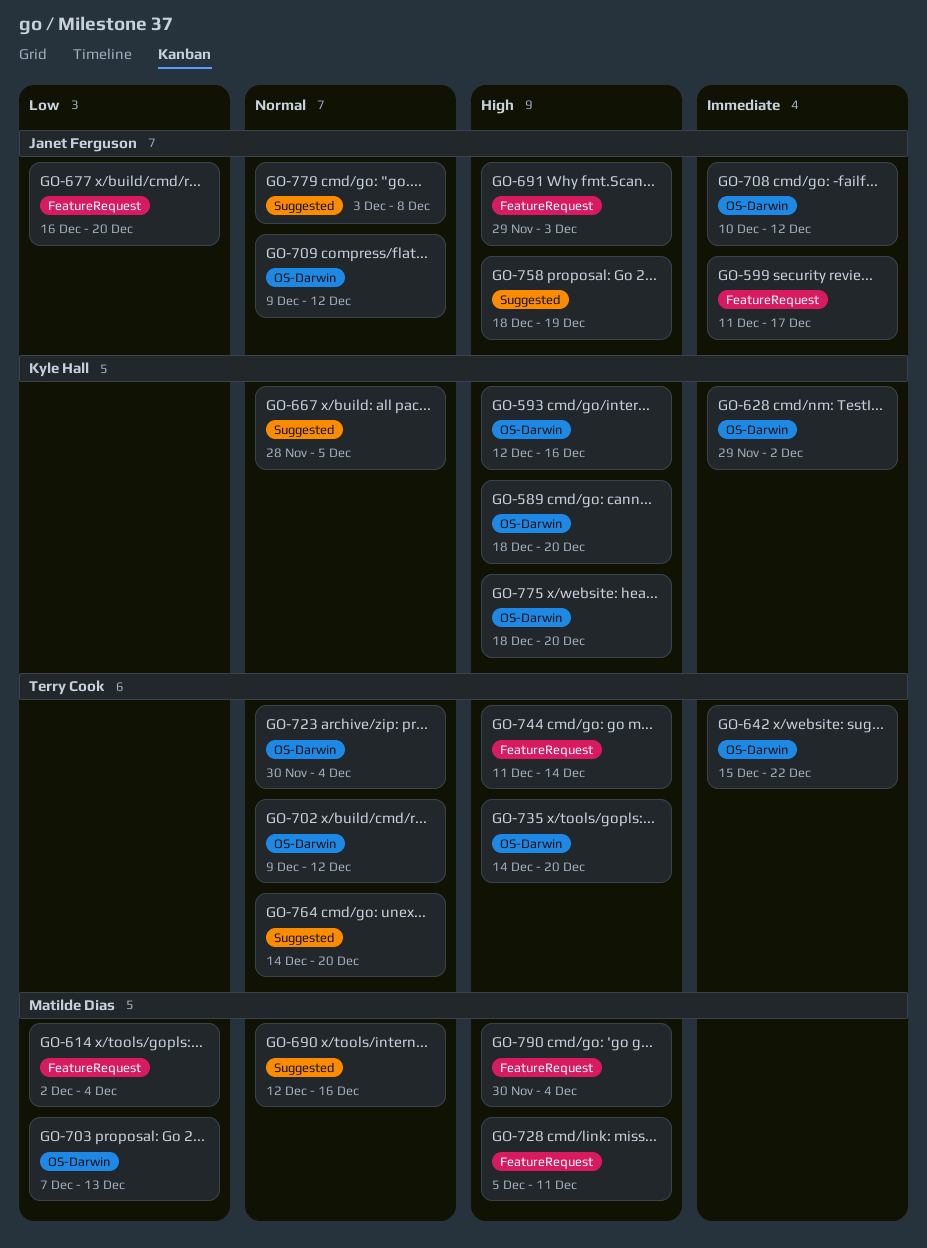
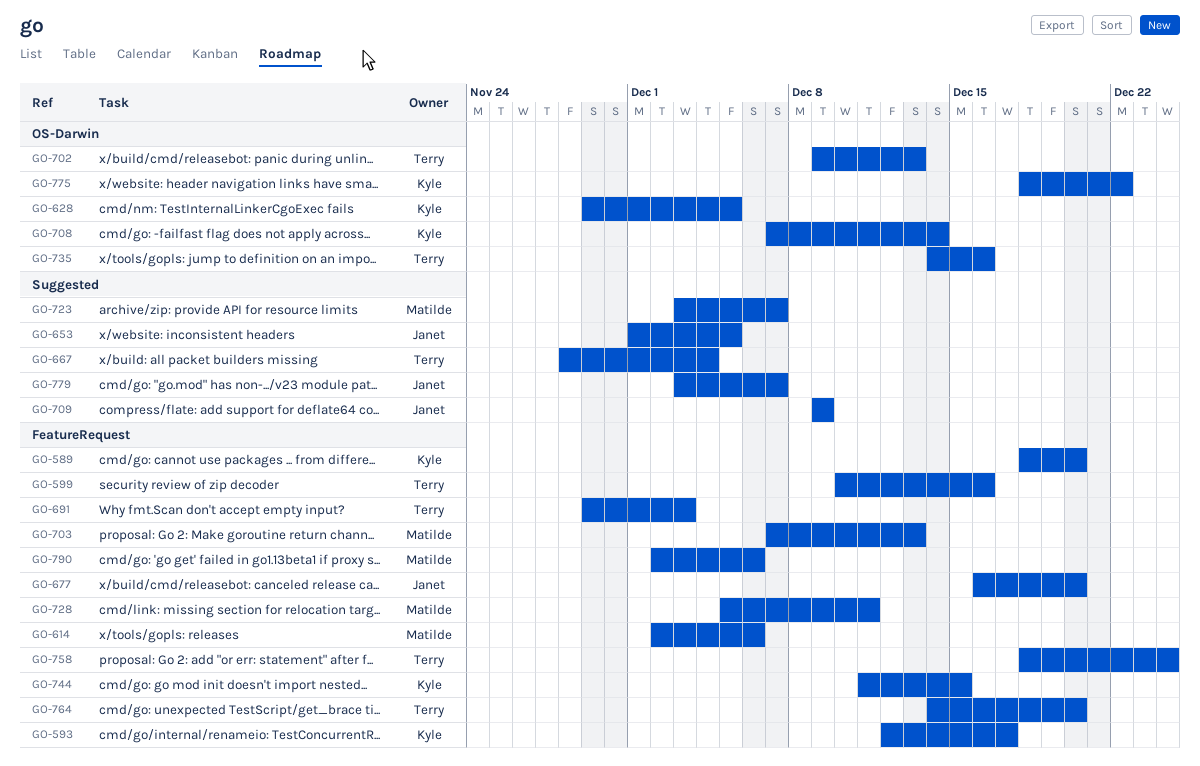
GO-589, label: OS-Darwin -> FeatureRequest
GO-593, label: OS-Darwin -> FeatureRequest
GO-593, due: Dec 16 -> Dec 17
GO-599, owner: Janet Ferguson -> Terry Cook
GO-599, start: Dec 11 -> Dec 10
GO-599, due: Dec 17 -> Dec 16
GO-614, due: Dec 4 -> Dec 6
GO-628, due: Dec 2 -> Dec 5
GO-642: present -> none
GO-653: none -> present
GO-667, owner: Kyle Hall -> Terry Cook
GO-667, due: Dec 5 -> Dec 4
GO-690: present -> none
GO-691, owner: Janet Ferguson -> Terry Cook
GO-702, due: Dec 12 -> Dec 13
GO-703, label: OS-Darwin -> FeatureRequest
GO-708, owner: Janet Ferguson -> Kyle Hall
GO-708, start: Dec 10 -> Dec 7
GO-708, due: Dec 12 -> Dec 14
GO-709, label: OS-Darwin -> Suggested
GO-709, due: Dec 12 -> Dec 9
GO-723, owner: Terry Cook -> Matilde Dias
GO-723, label: OS-Darwin -> Suggested
GO-723, start: Nov 30 -> Dec 3
GO-723, due: Dec 4 -> Dec 7
GO-735, due: Dec 20 -> Dec 16
GO-744, owner: Terry Cook -> Kyle Hall
GO-744, due: Dec 14 -> Dec 15
GO-758, owner: Janet Ferguson -> Terry Cook
GO-758, label: Suggested -> FeatureRequest
GO-758, due: Dec 19 -> Dec 24
GO-764, label: Suggested -> FeatureRequest
GO-775, due: Dec 20 -> Dec 22
GO-779, due: Dec 8 -> Dec 7
GO-790, start: Nov 30 -> Dec 2
GO-790, due: Dec 4 -> Dec 6

